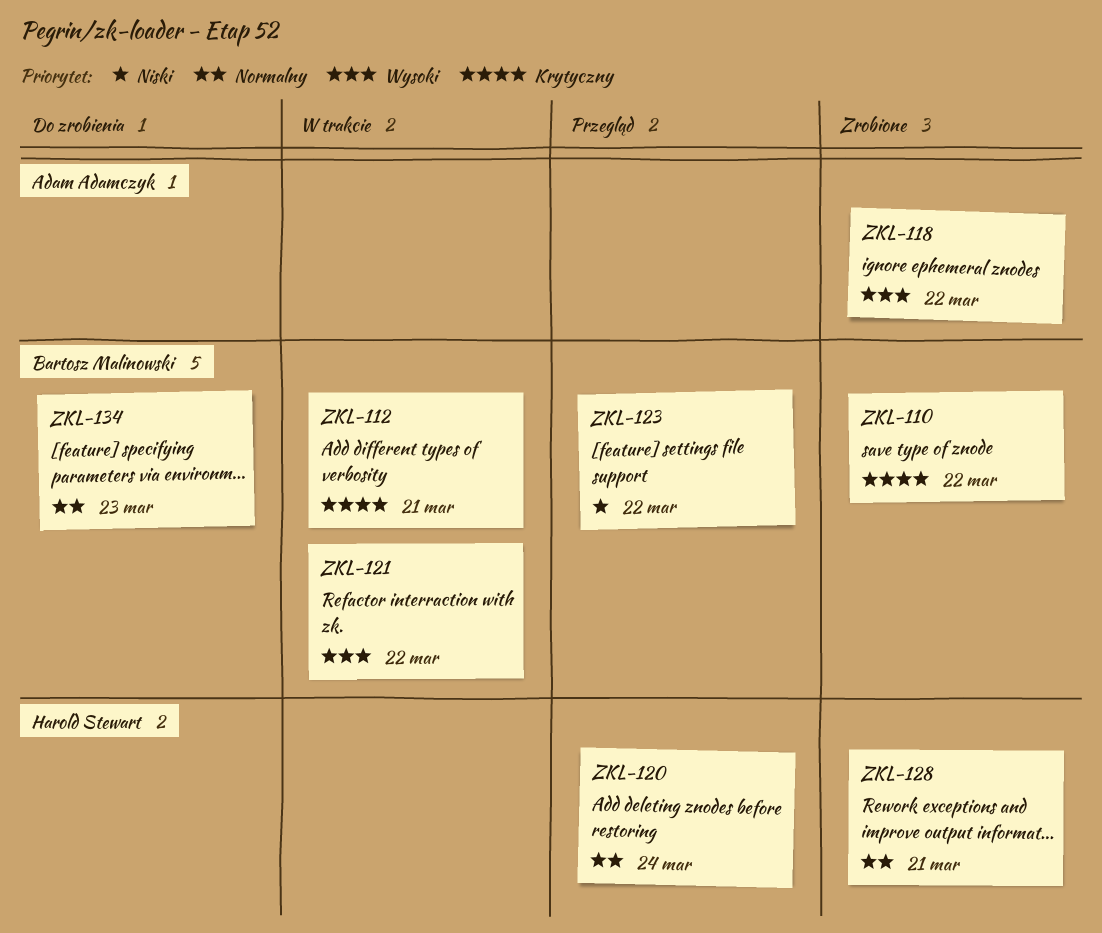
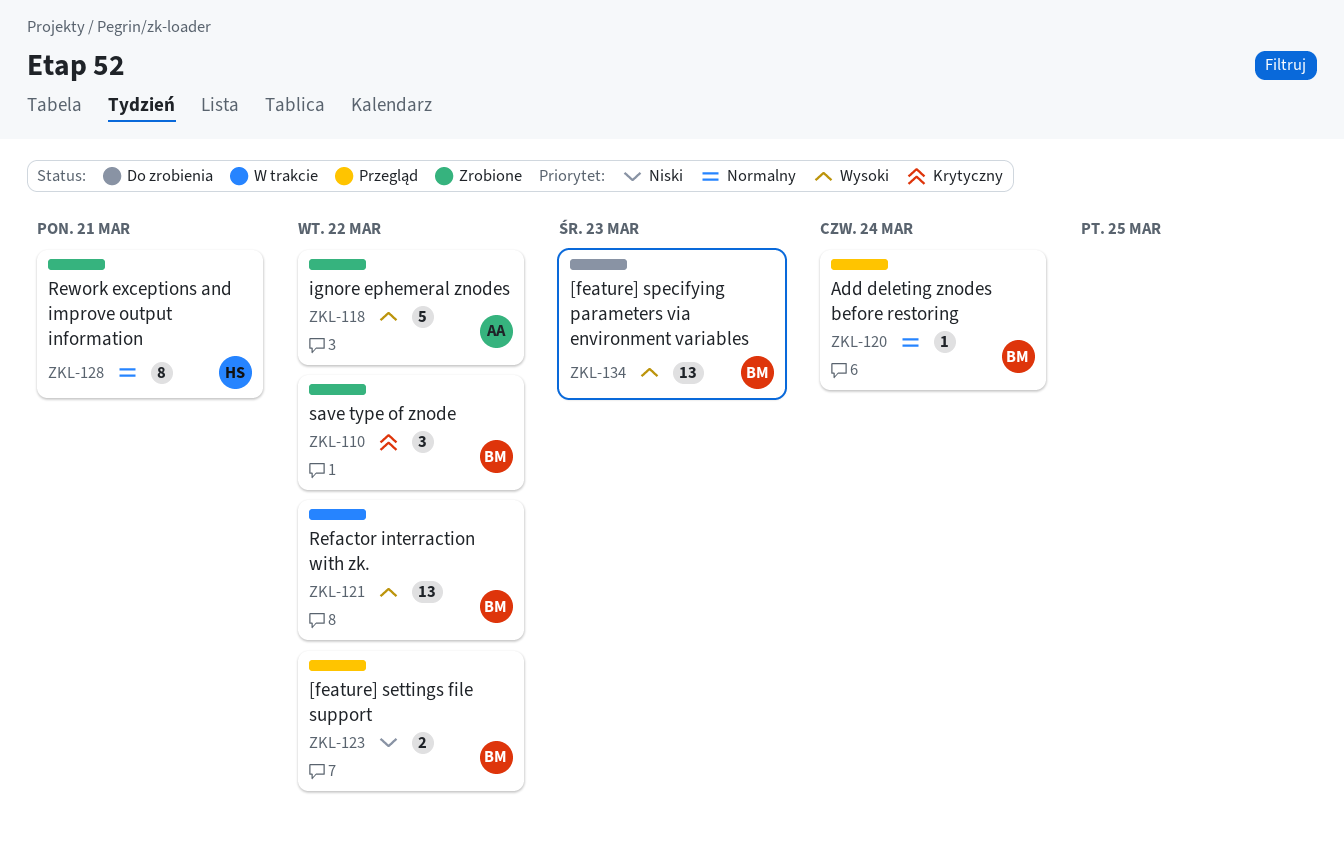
ZKL-112: present -> none
ZKL-120, owner: Harold Stewart -> Bartosz Malinowski
ZKL-134, priority: Normalny -> Wysoki

